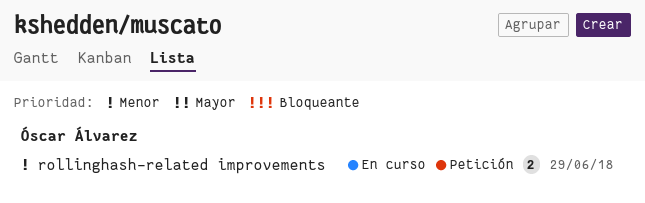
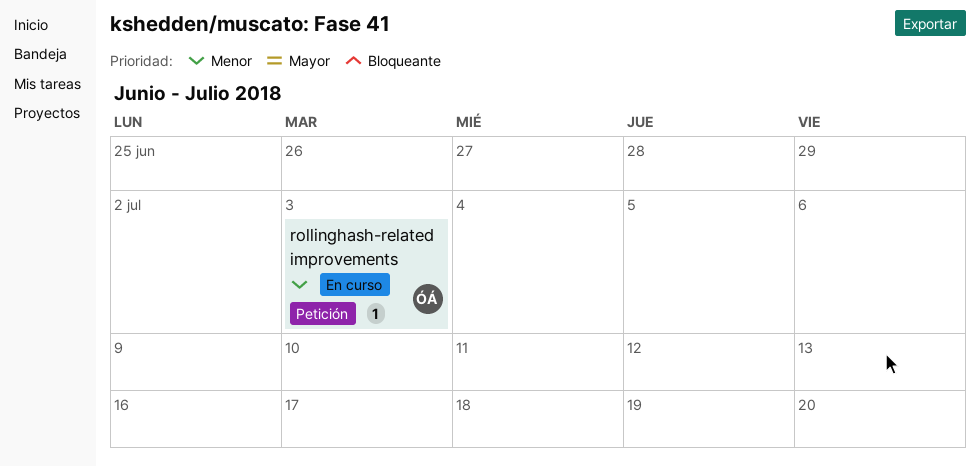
rollinghash-related improvements, estimate: 2 -> 1
rollinghash-related improvements, due: Jun 29 -> Jul 3

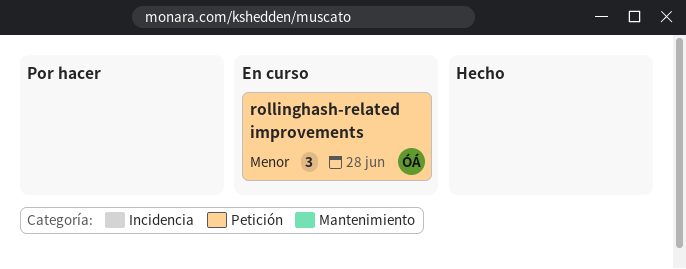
rollinghash-related improvements, estimate: 1 -> 3
rollinghash-related improvements, due: Jul 3 -> Jun 28

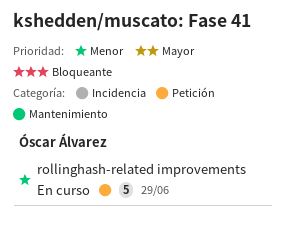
rollinghash-related improvements, estimate: 3 -> 5
rollinghash-related improvements, due: Jun 28 -> Jun 29

